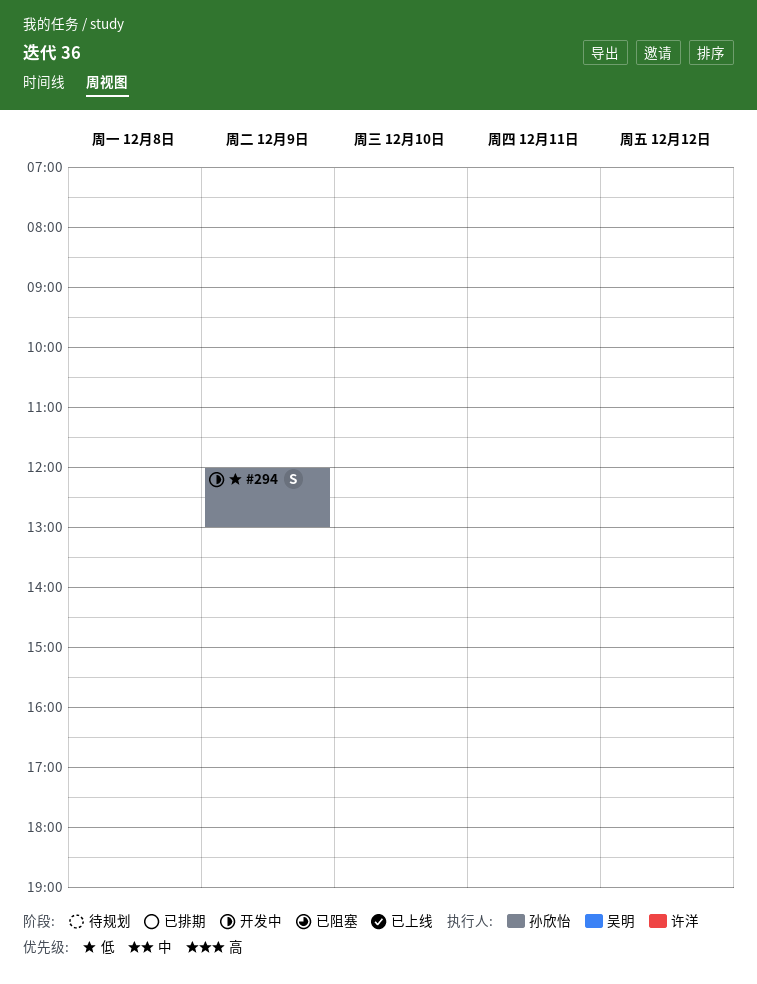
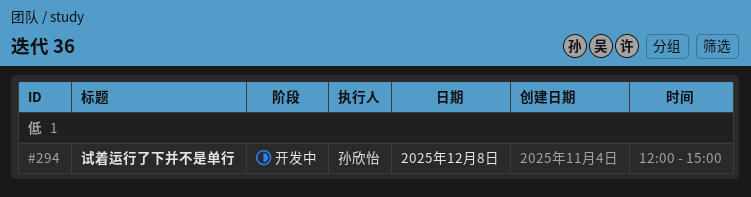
#294, day: Dec 9 -> Dec 8
#294, ends: 13:00 -> 15:00

